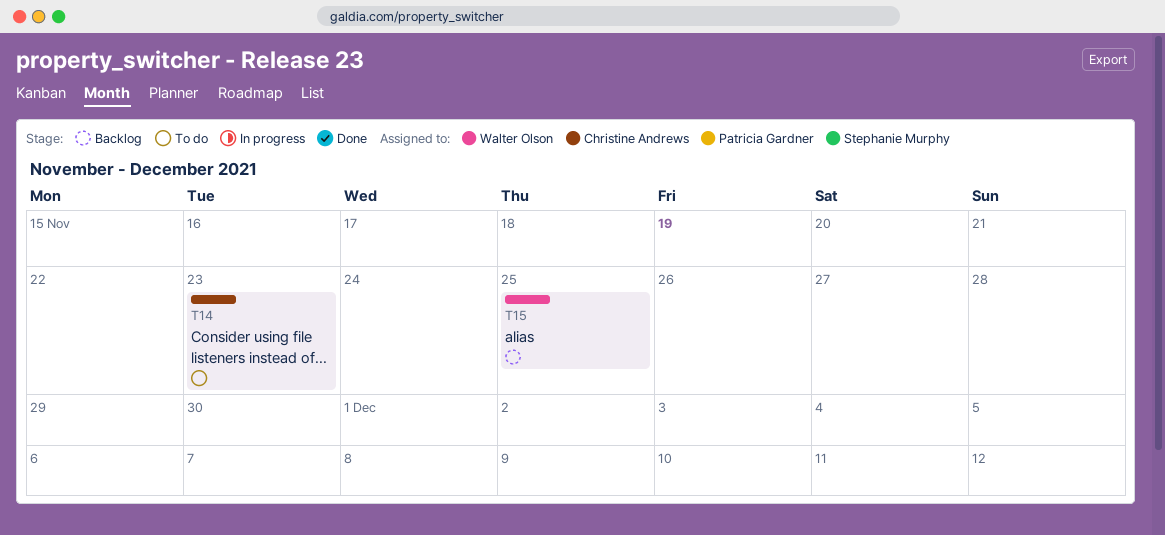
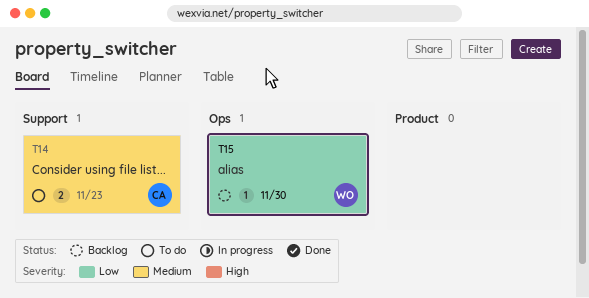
T15, due: Nov 25 -> Nov 30

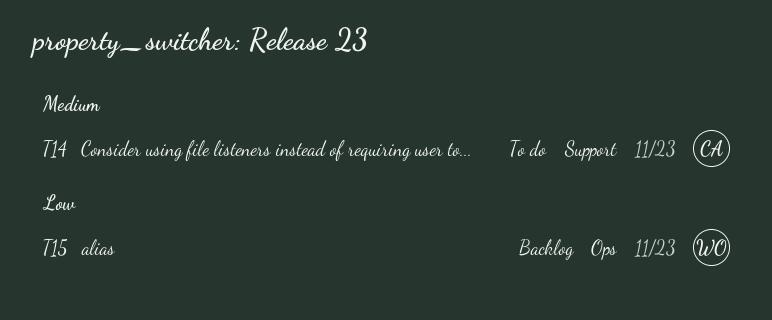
T15, due: Nov 30 -> Nov 23

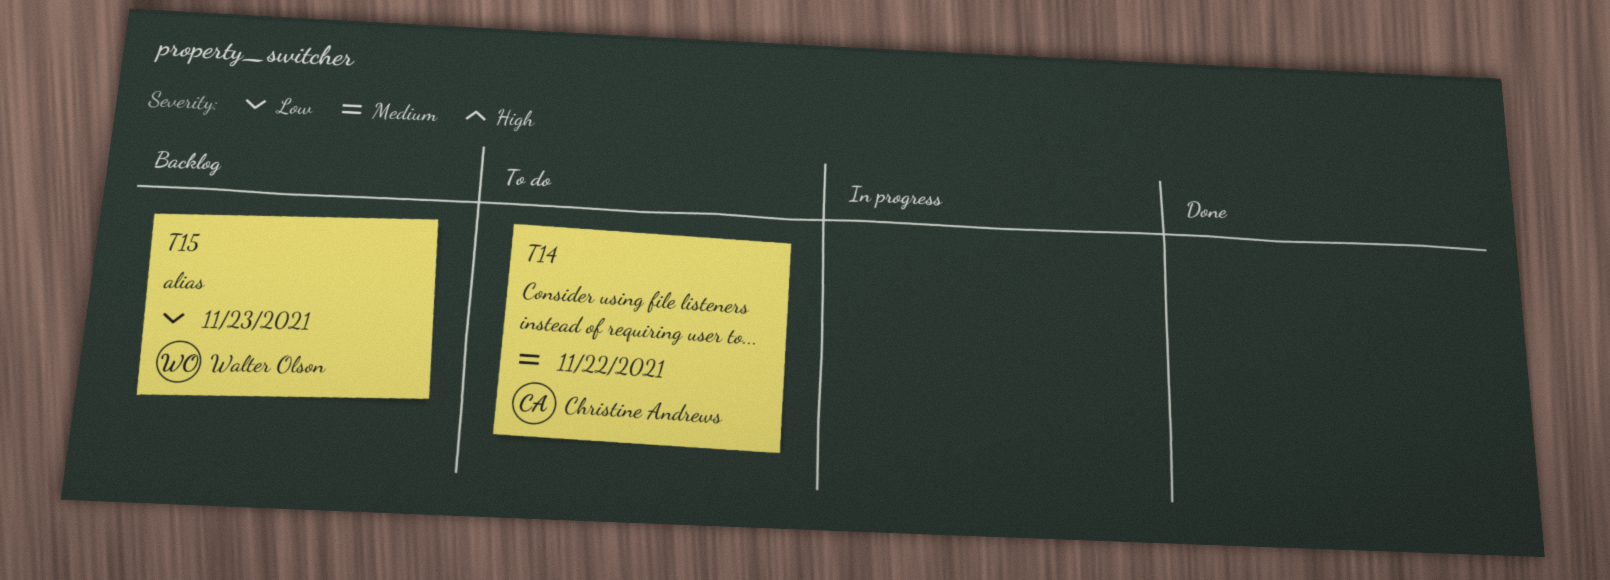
T14, due: Nov 23 -> Nov 22

